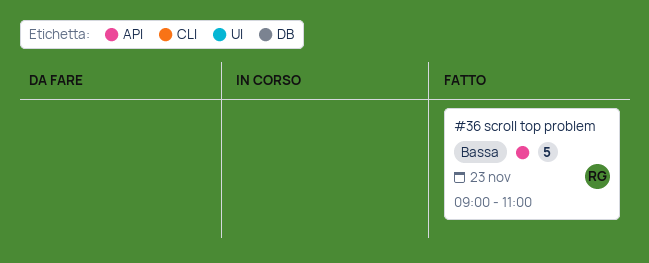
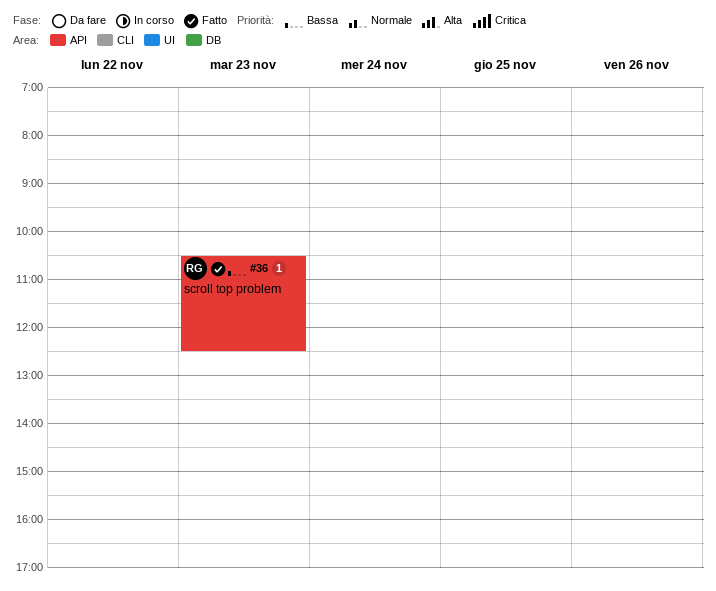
#36, estimate: 5 -> 1
#36, begins: 09:00 -> 10:30
#36, ends: 11:00 -> 12:30

